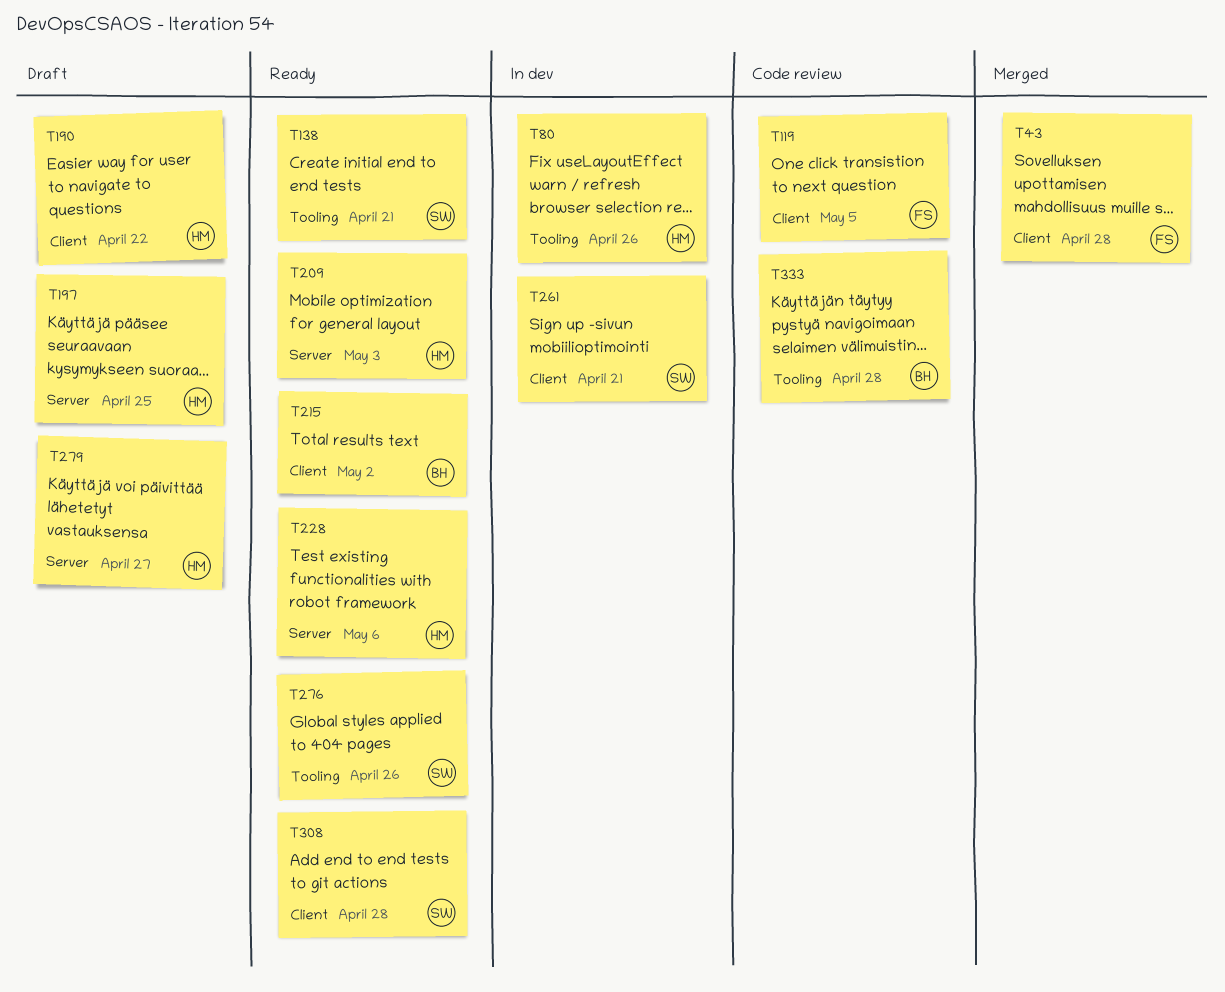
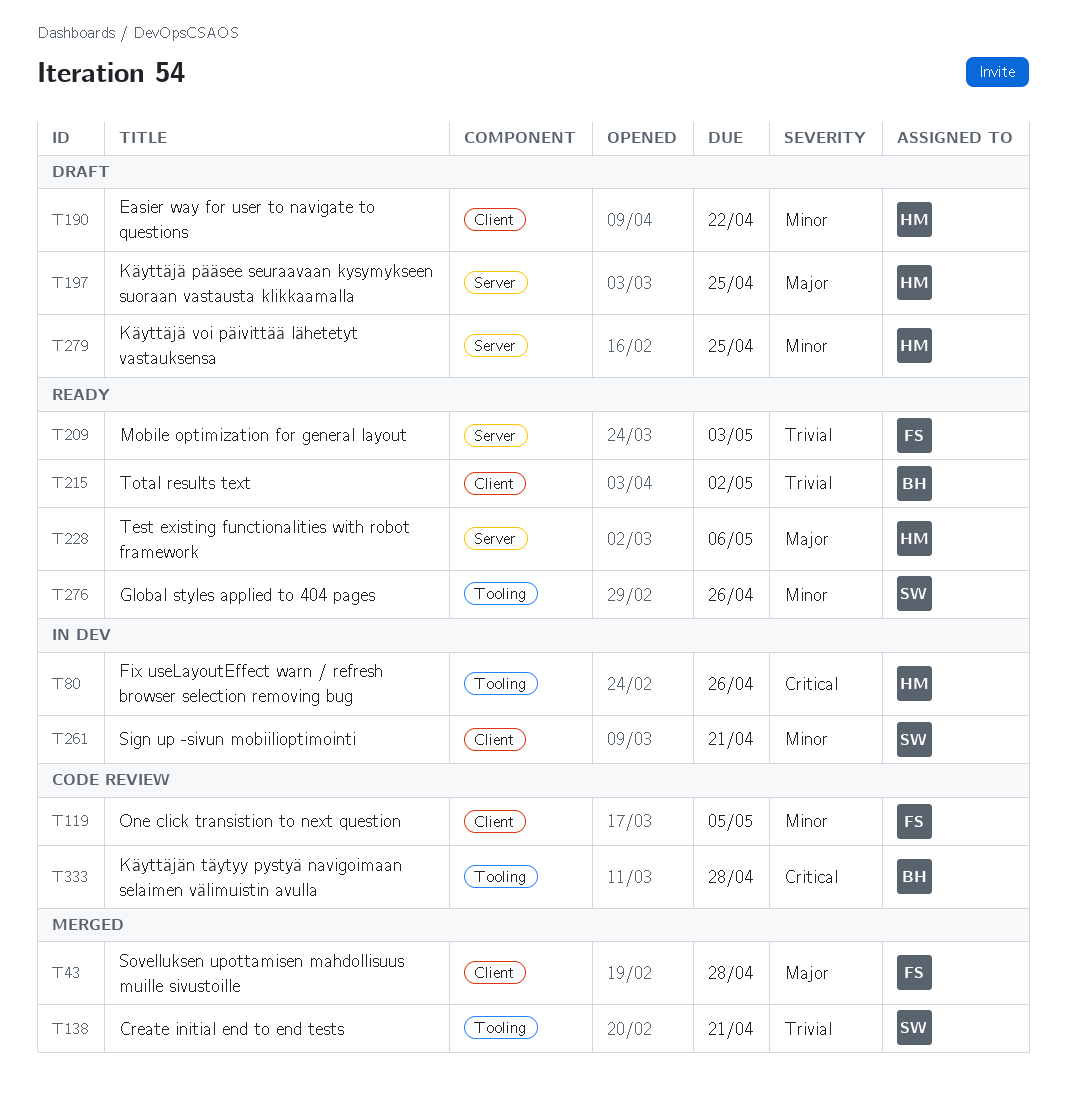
T138, status: Ready -> Merged
T209, owner: HM -> FS
T279, due: Apr 27 -> Apr 25
T308: present -> none

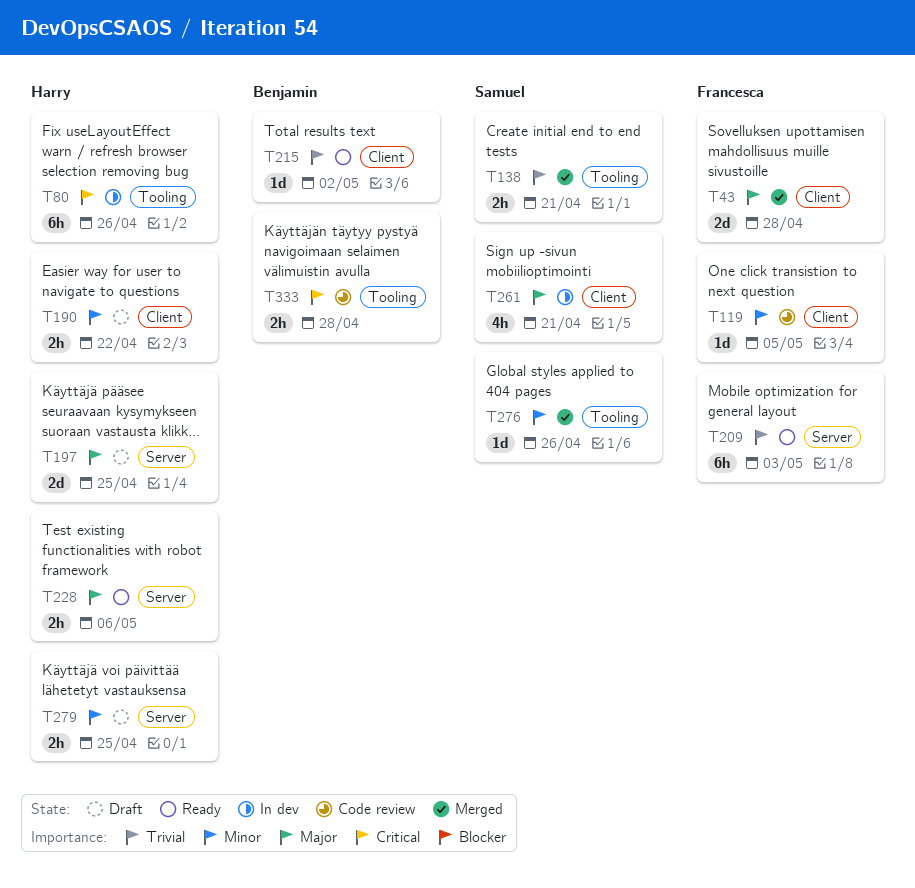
T261, priority: Minor -> Major
T276, status: Ready -> Merged

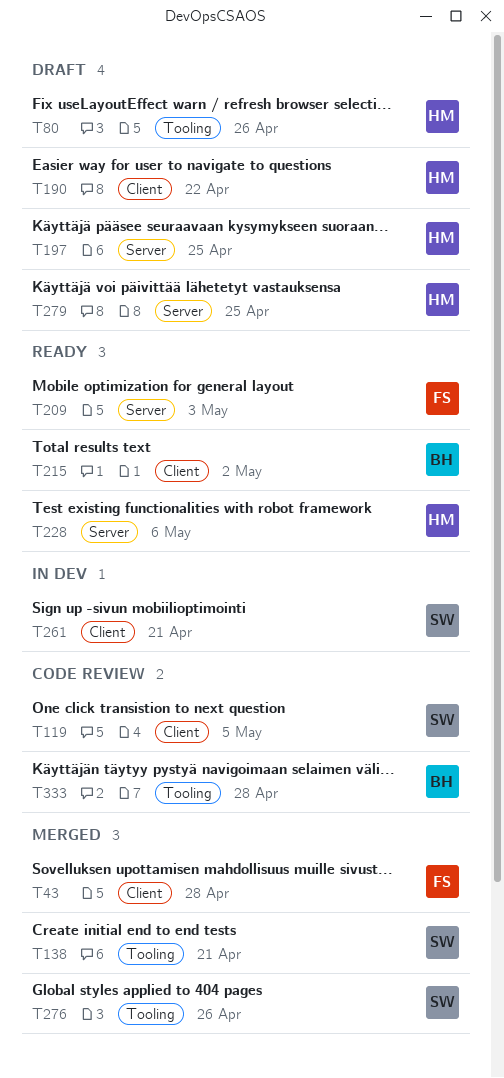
T80, status: In dev -> Draft
T119, owner: Francesca -> Samuel

